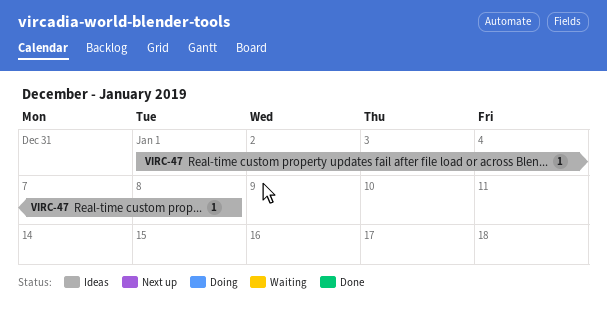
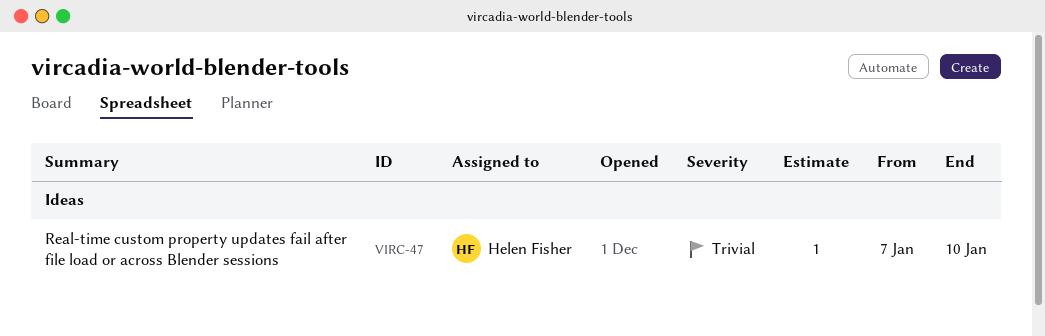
VIRC-47, start: Jan 1 -> Jan 7
VIRC-47, due: Jan 8 -> Jan 10

